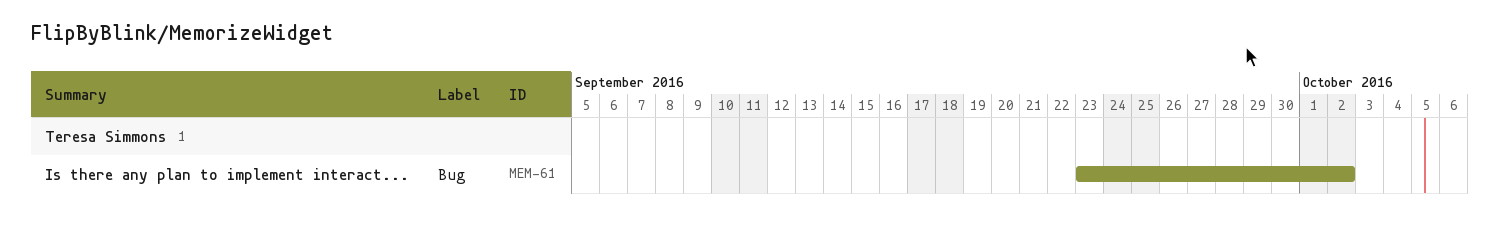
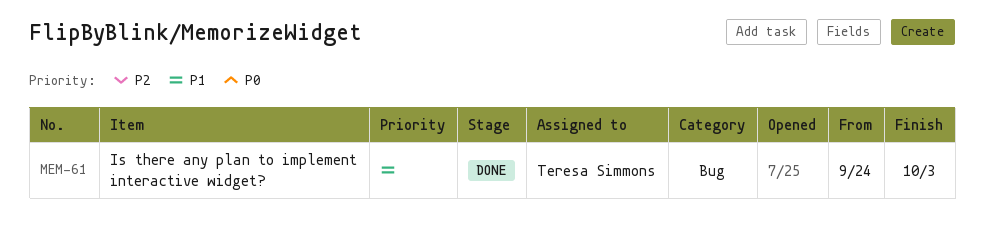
MEM-61, start: Sep 23 -> Sep 24
MEM-61, due: Oct 2 -> Oct 3

